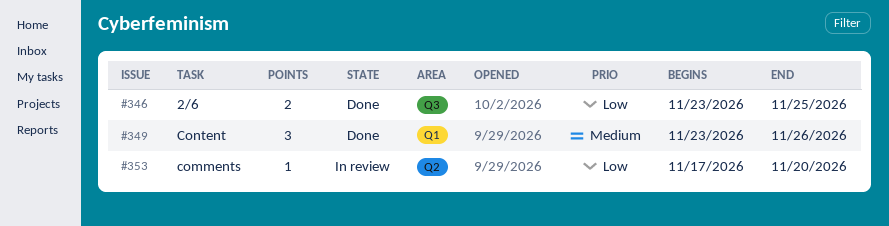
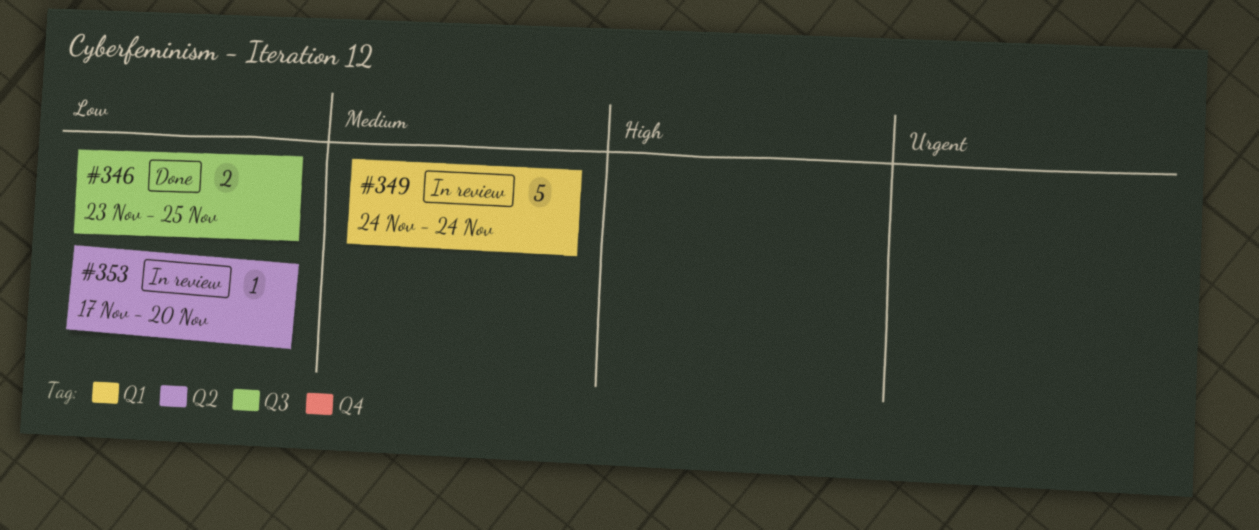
#349, status: Done -> In review
#349, estimate: 3 -> 5
#349, start: Nov 23 -> Nov 24
#349, due: Nov 26 -> Nov 24

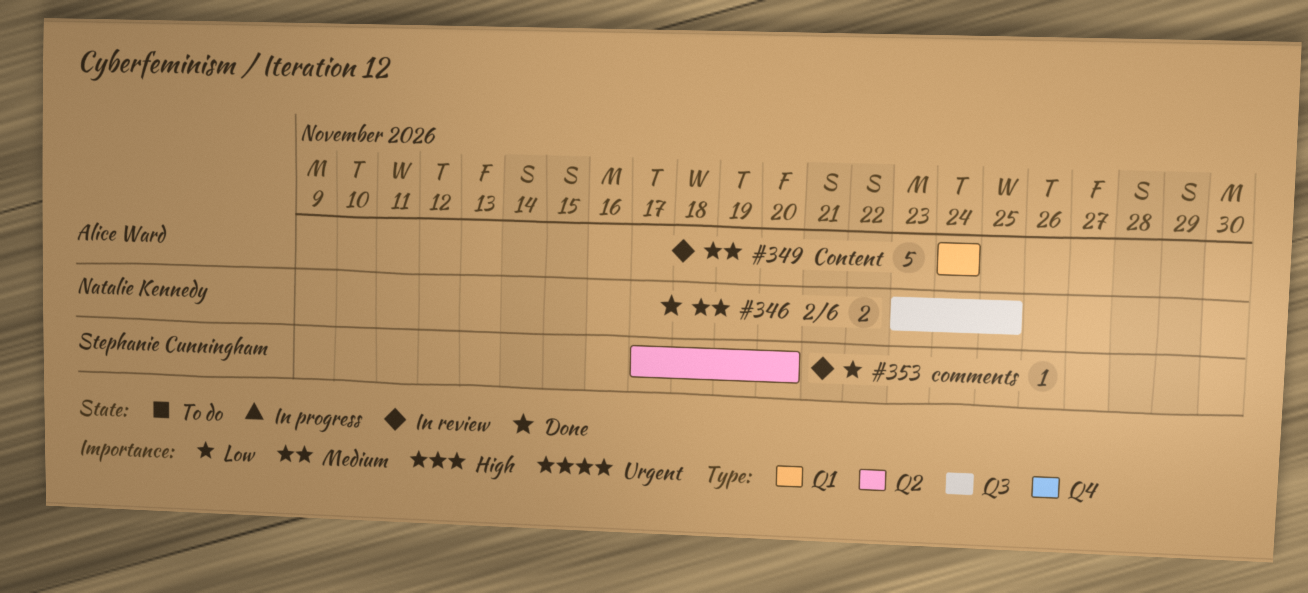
#346, priority: Low -> Medium

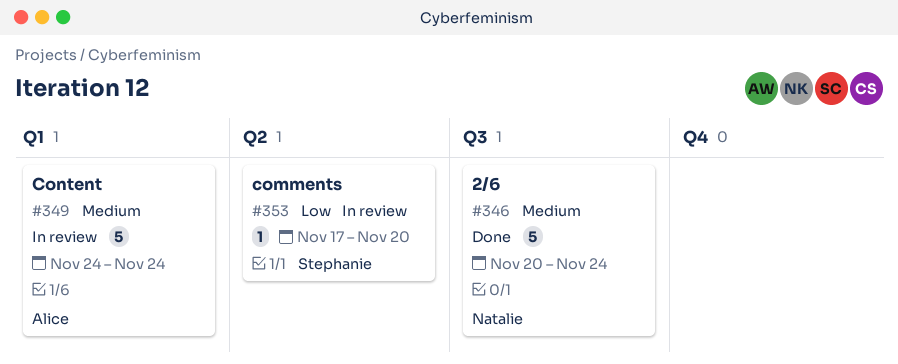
#346, estimate: 2 -> 5
#346, start: Nov 23 -> Nov 20
#346, due: Nov 25 -> Nov 24

